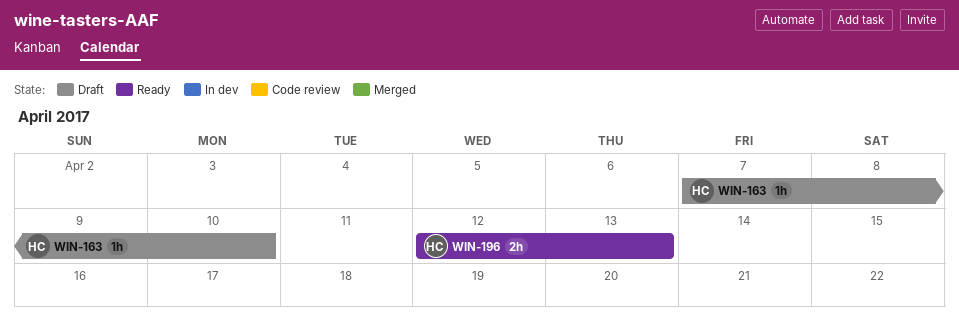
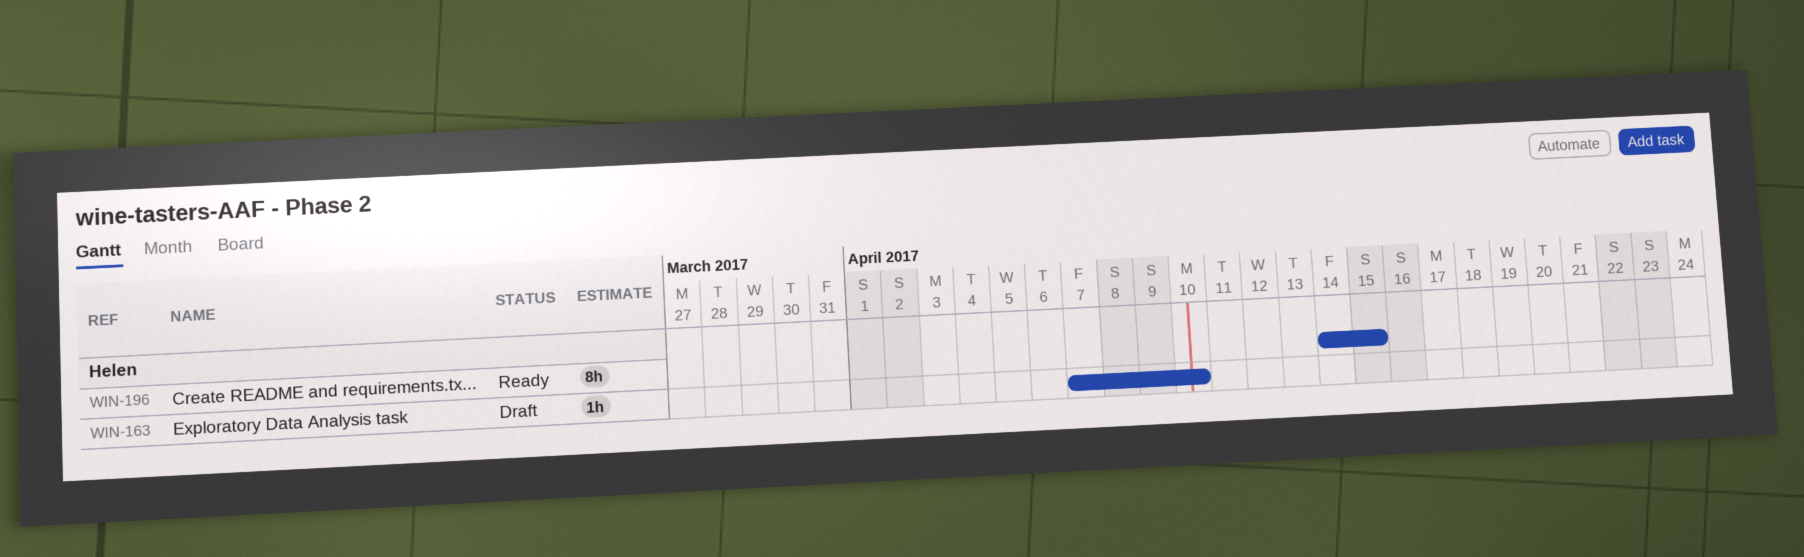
WIN-196, estimate: 2h -> 8h
WIN-196, start: Apr 12 -> Apr 14
WIN-196, due: Apr 13 -> Apr 15

